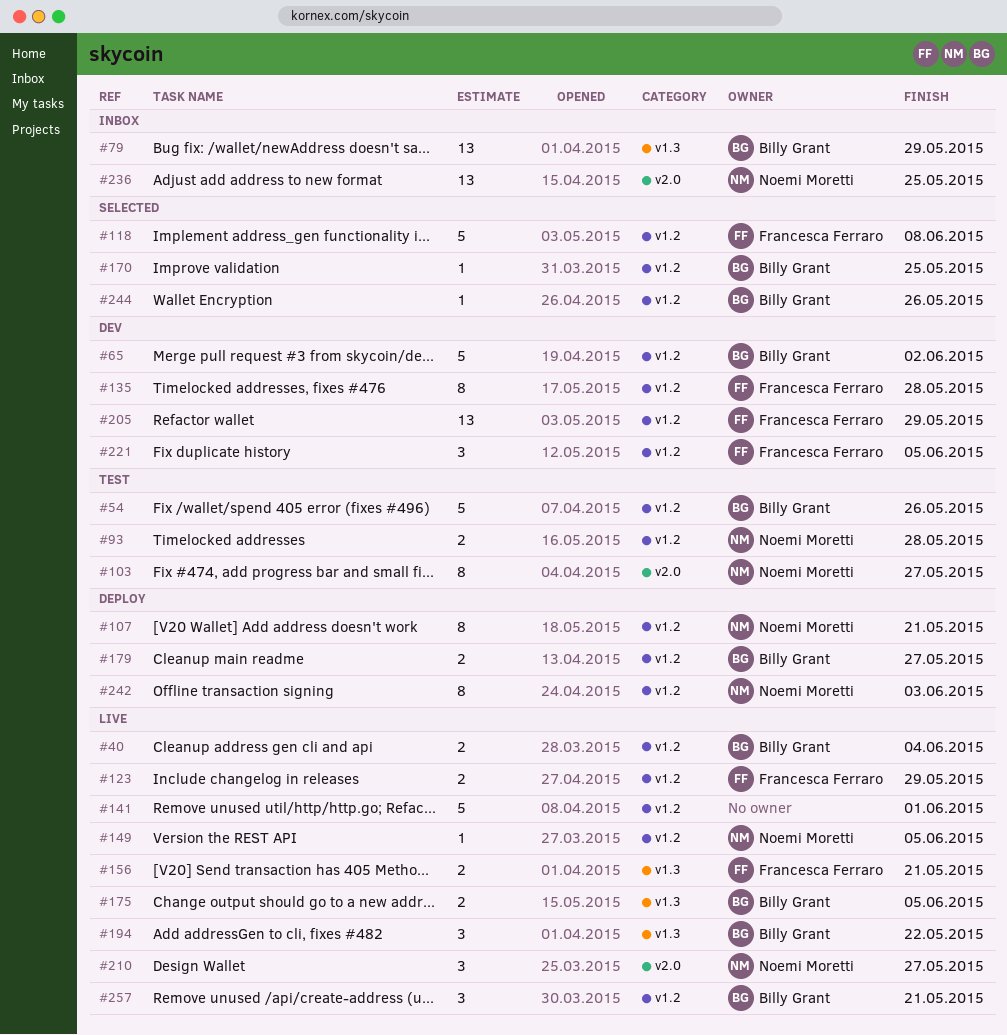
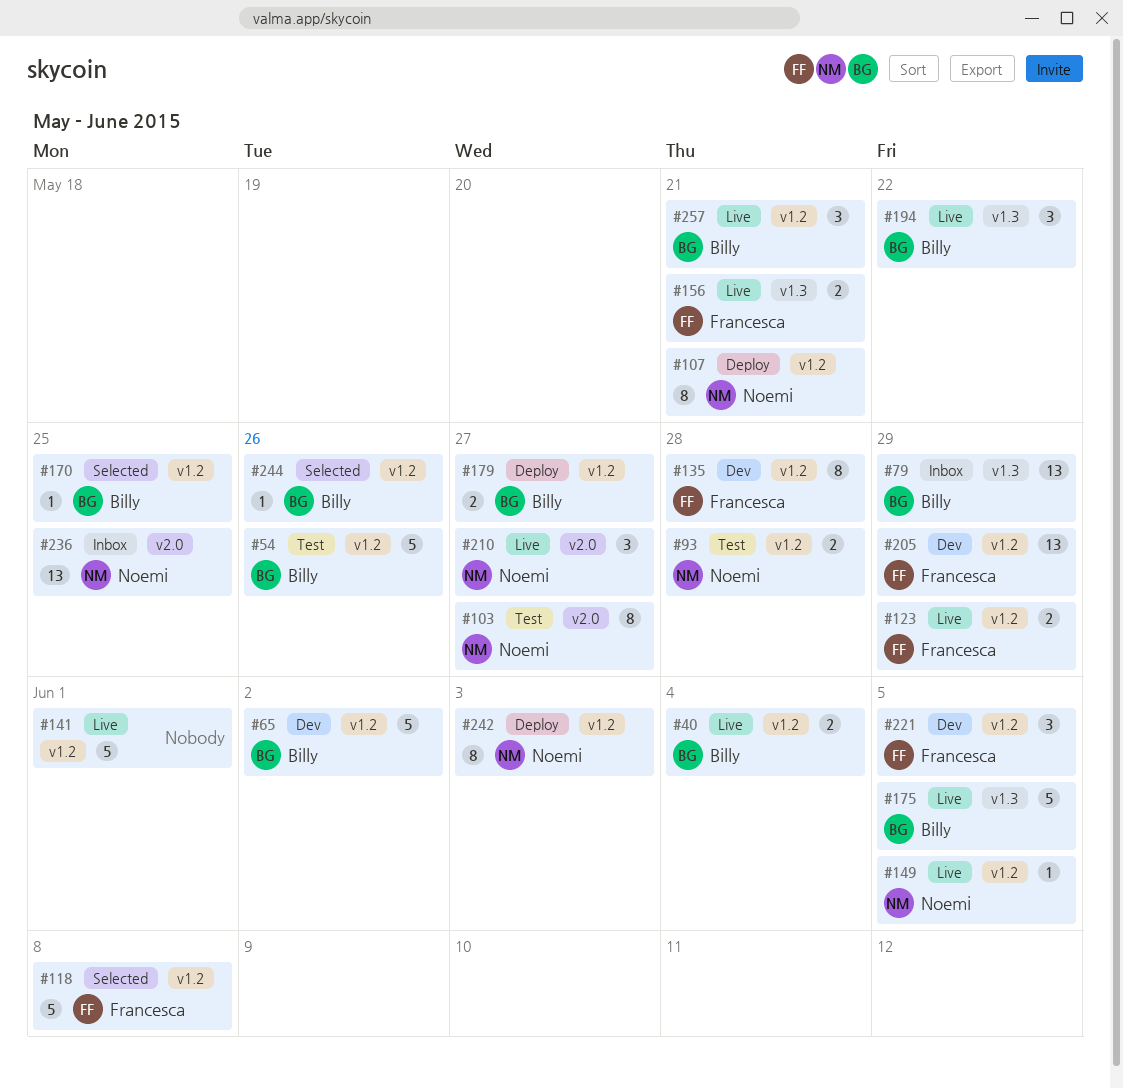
#175, estimate: 2 -> 5

